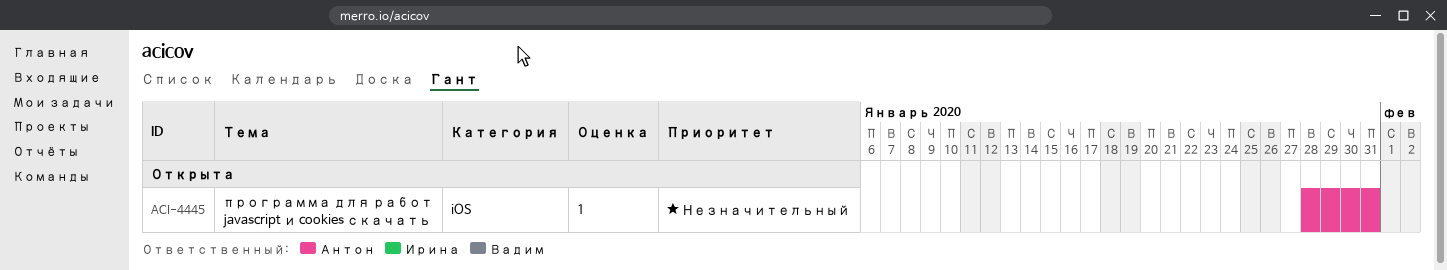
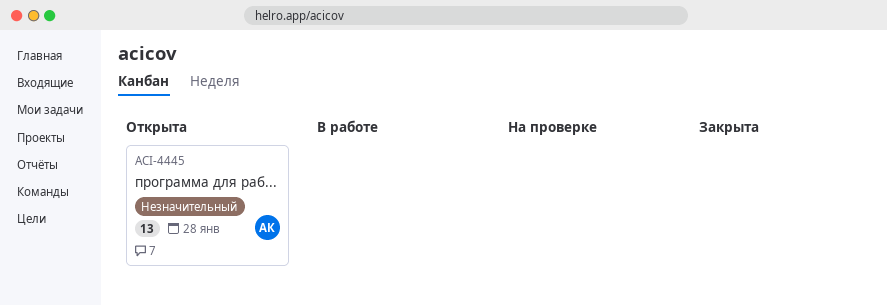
ACI-4445, estimate: 1 -> 13
ACI-4445, due: Jan 31 -> Jan 28

